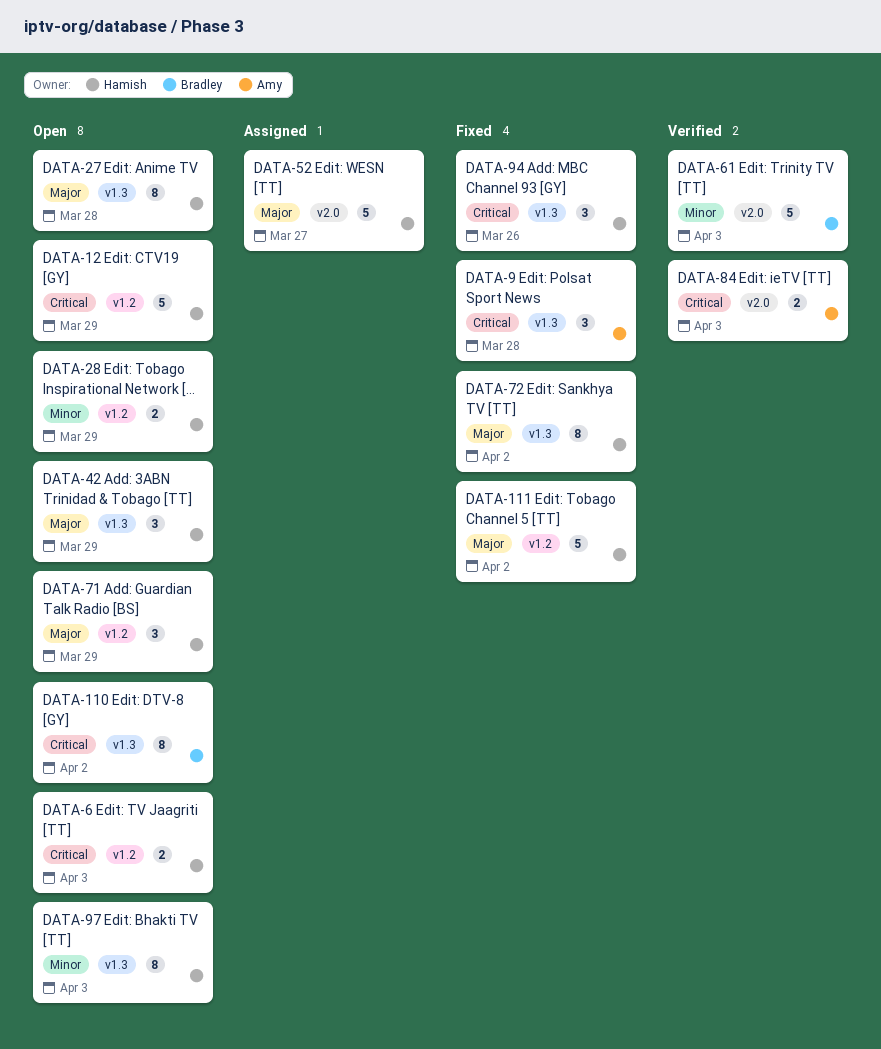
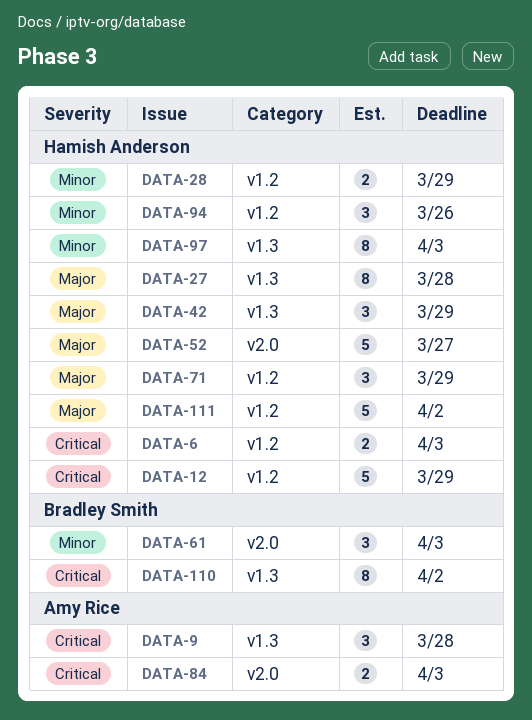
DATA-61, estimate: 5 -> 3
DATA-72: present -> none
DATA-94, priority: Critical -> Minor
DATA-94, label: v1.3 -> v1.2

